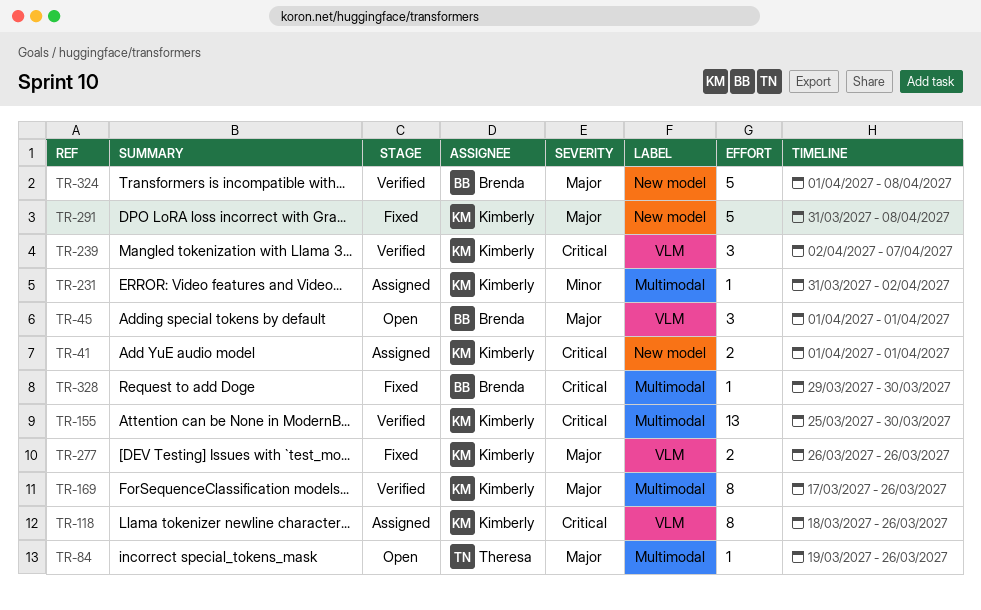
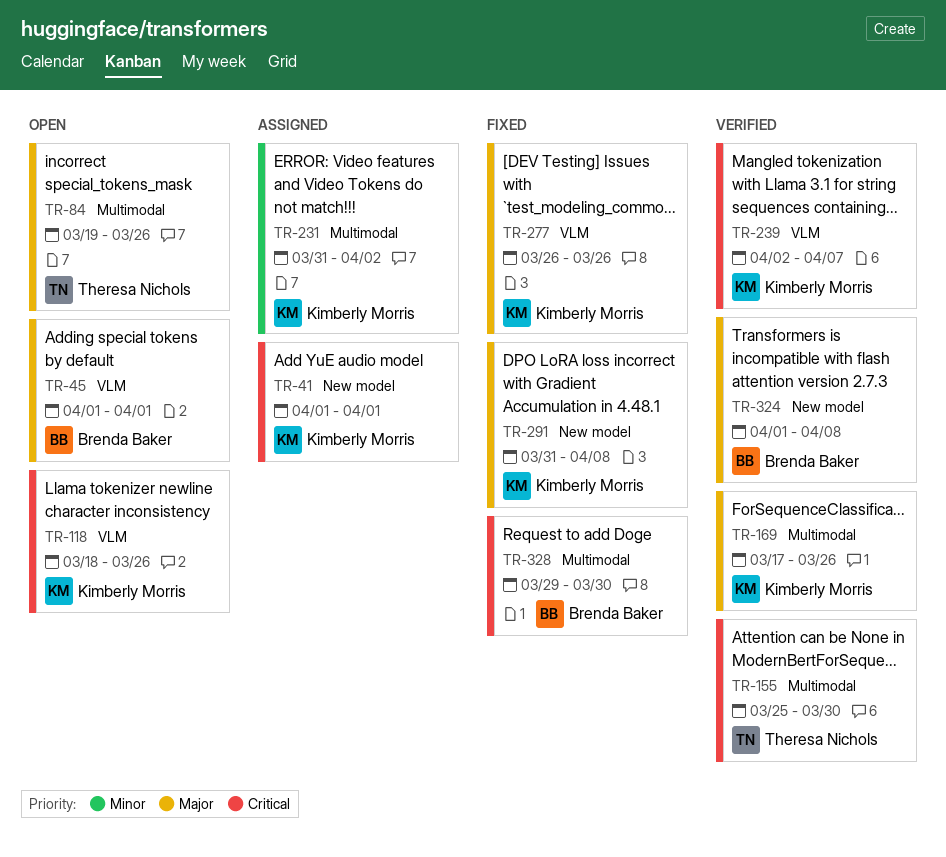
TR-118, status: Assigned -> Open
TR-155, owner: Kimberly Morris -> Theresa Nichols

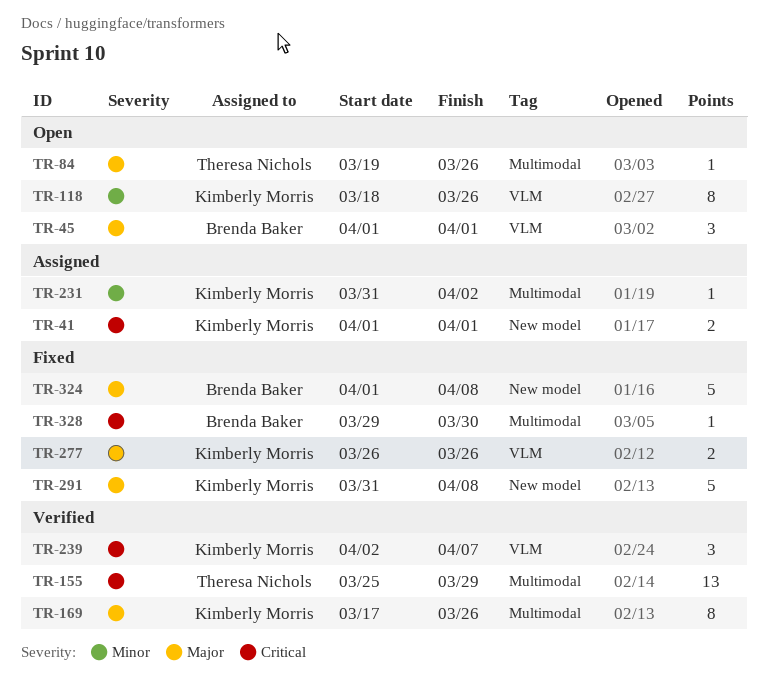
TR-118, priority: Critical -> Minor
TR-155, due: Mar 30 -> Mar 29
TR-324, status: Verified -> Fixed

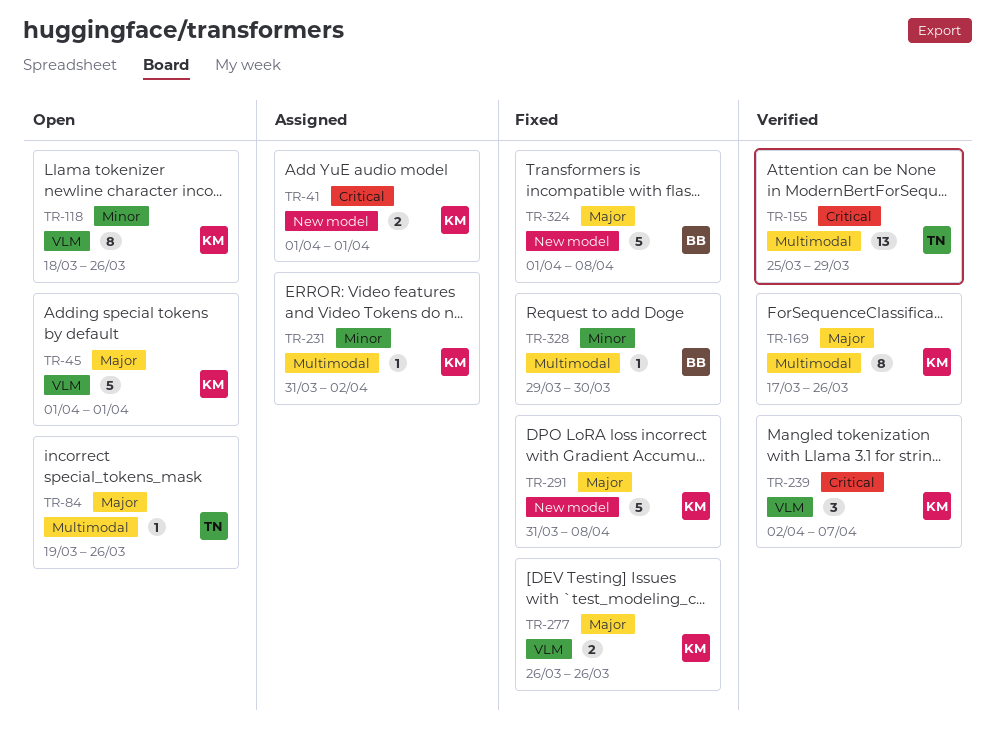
TR-45, owner: Brenda Baker -> Kimberly Morris
TR-45, estimate: 3 -> 5
TR-328, priority: Critical -> Minor

